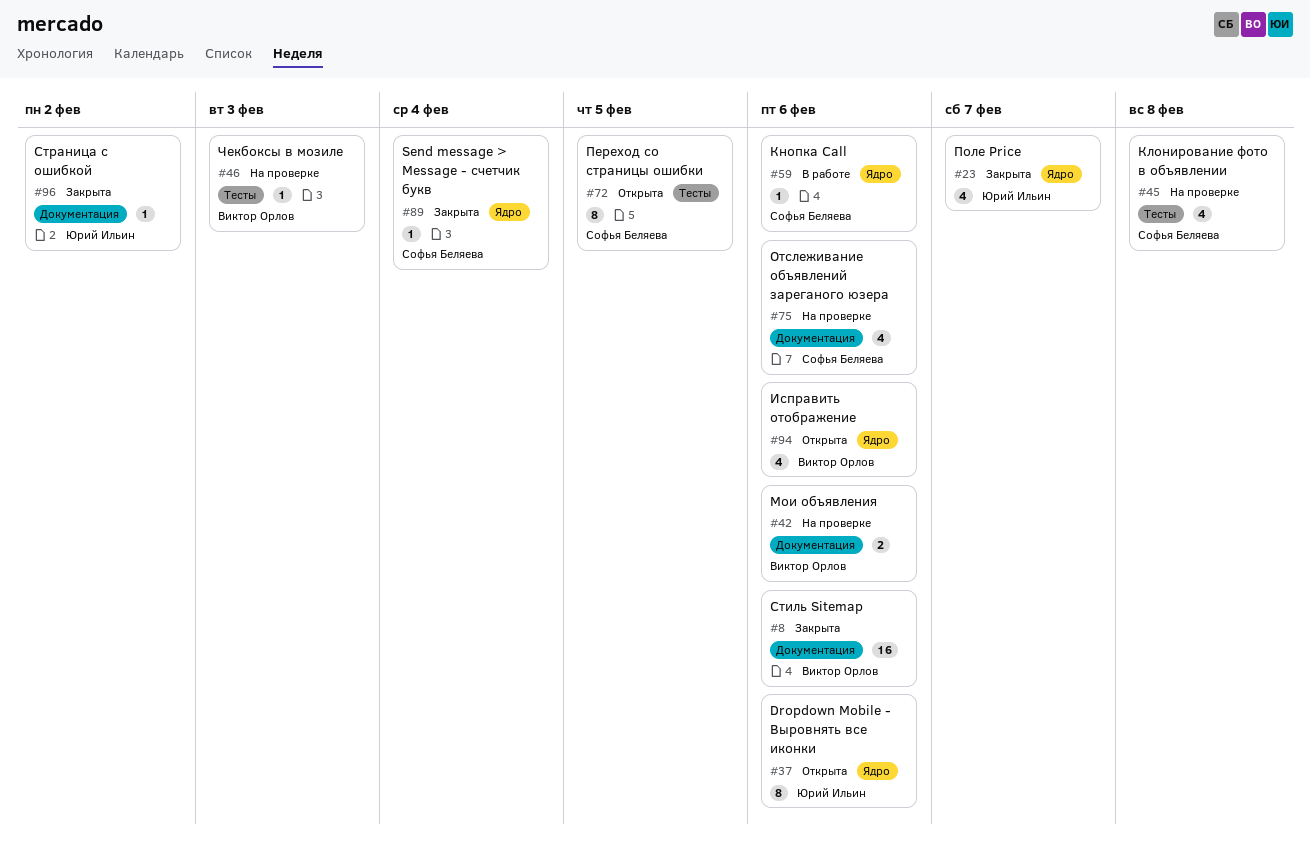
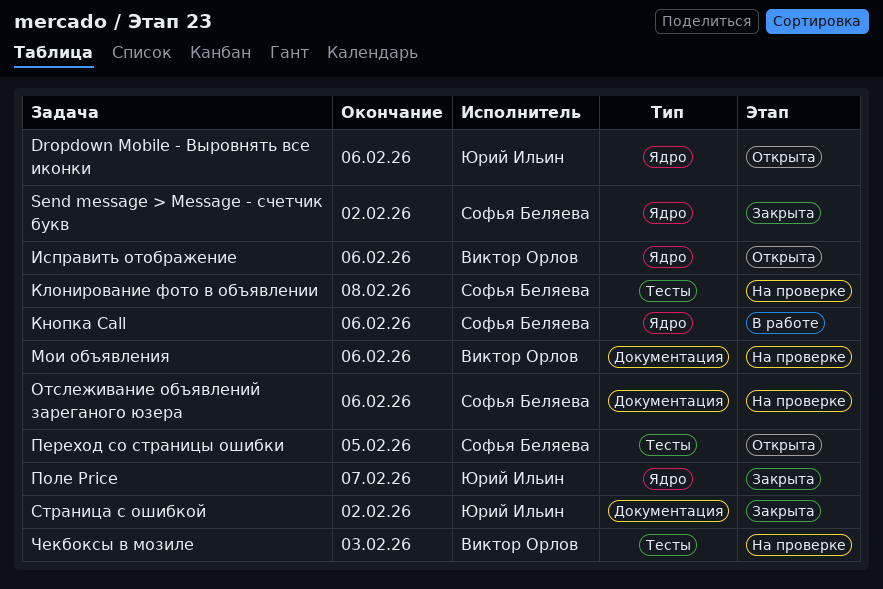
Send message > Message - счетчик букв, due: Feb 4 -> Feb 2
Стиль Sitemap: present -> none

